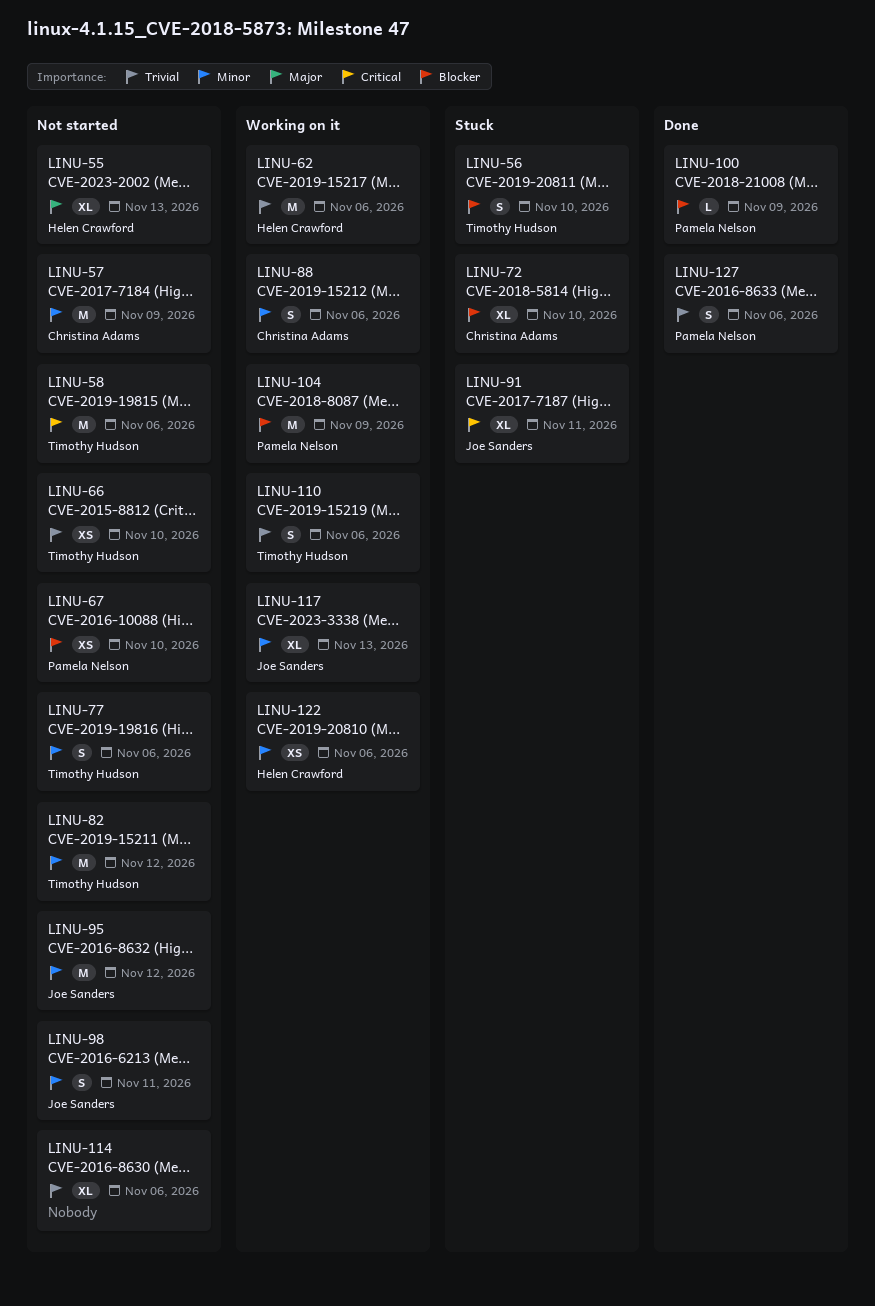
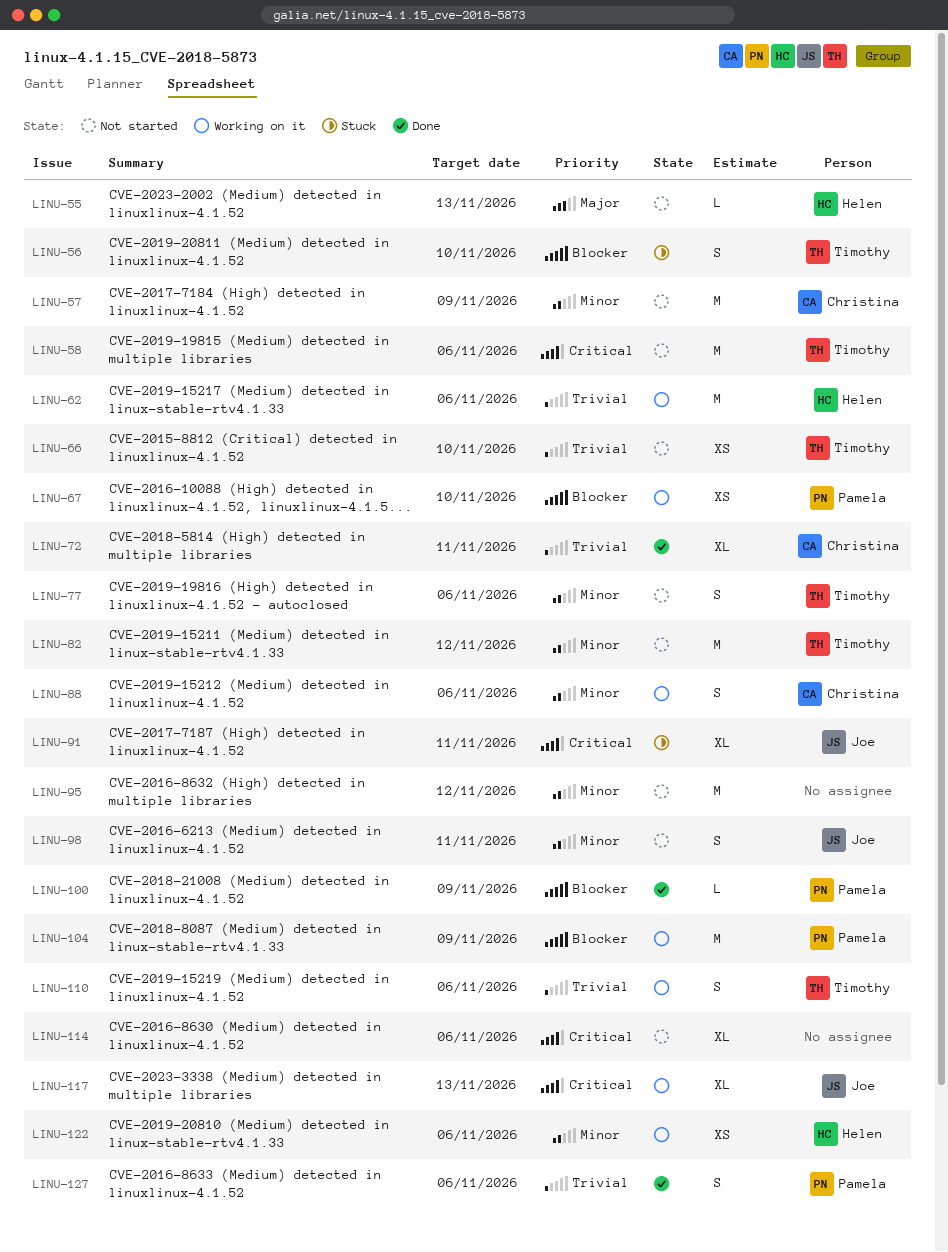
LINU-55, estimate: XL -> L
LINU-67, status: Not started -> Working on it
LINU-72, status: Stuck -> Done
LINU-72, priority: Blocker -> Trivial
LINU-72, due: Nov 10 -> Nov 11
LINU-95, owner: Joe Sanders -> none
LINU-114, priority: Trivial -> Critical
LINU-117, priority: Minor -> Critical

